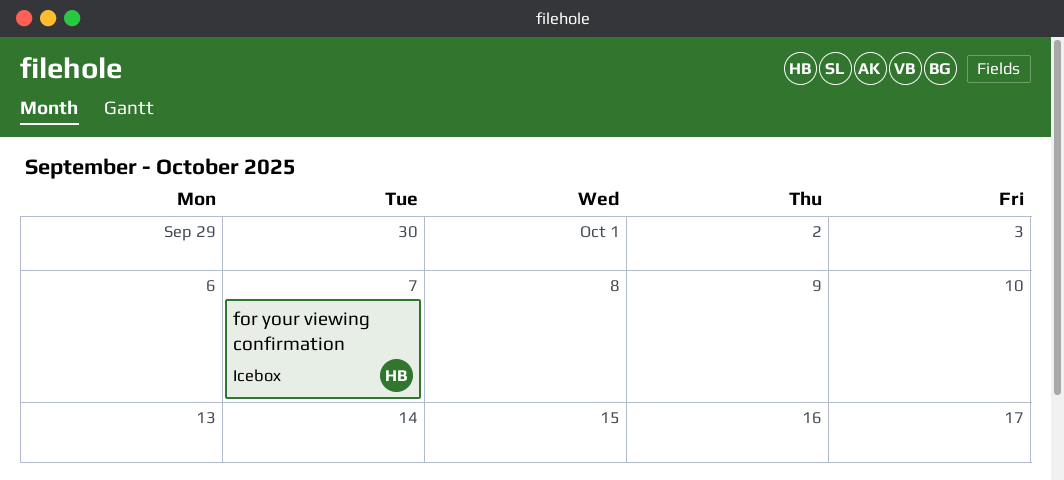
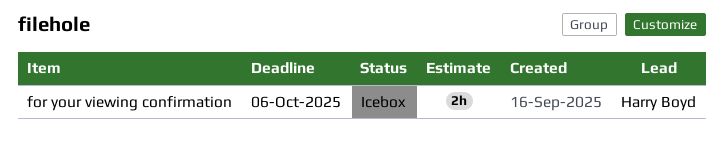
for your viewing confirmation, due: Oct 7 -> Oct 6

